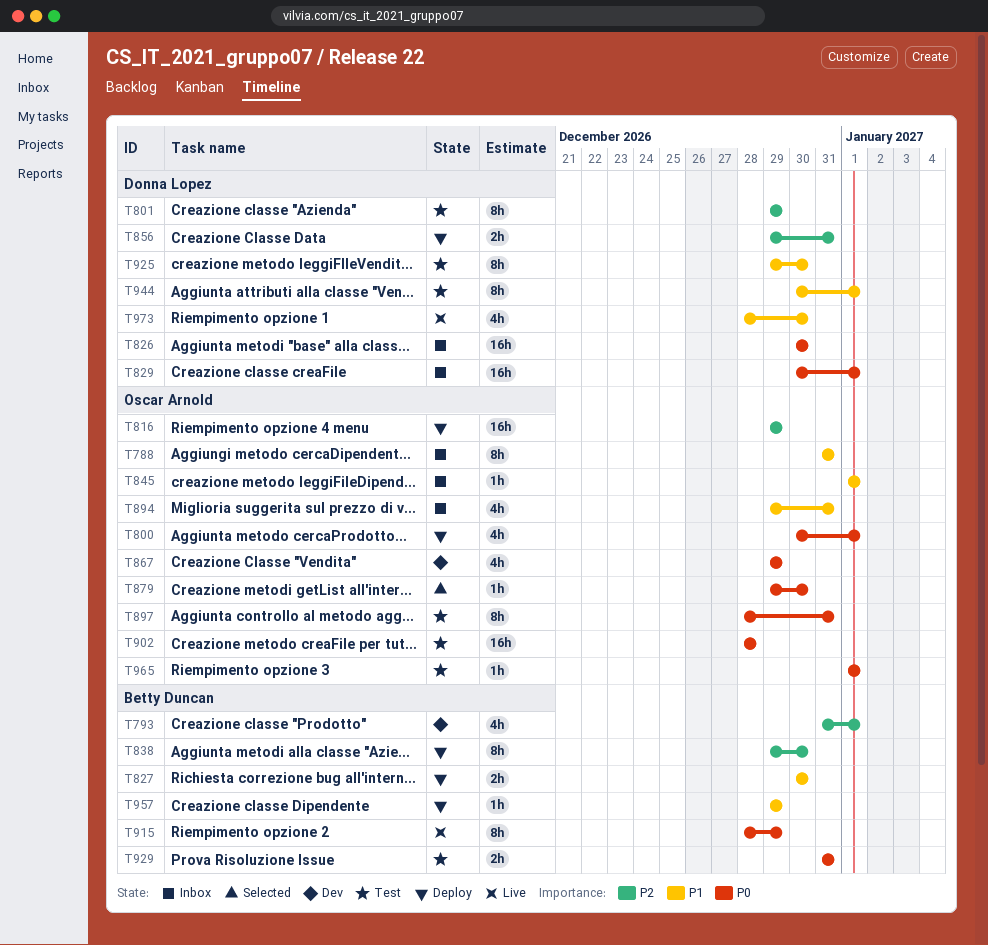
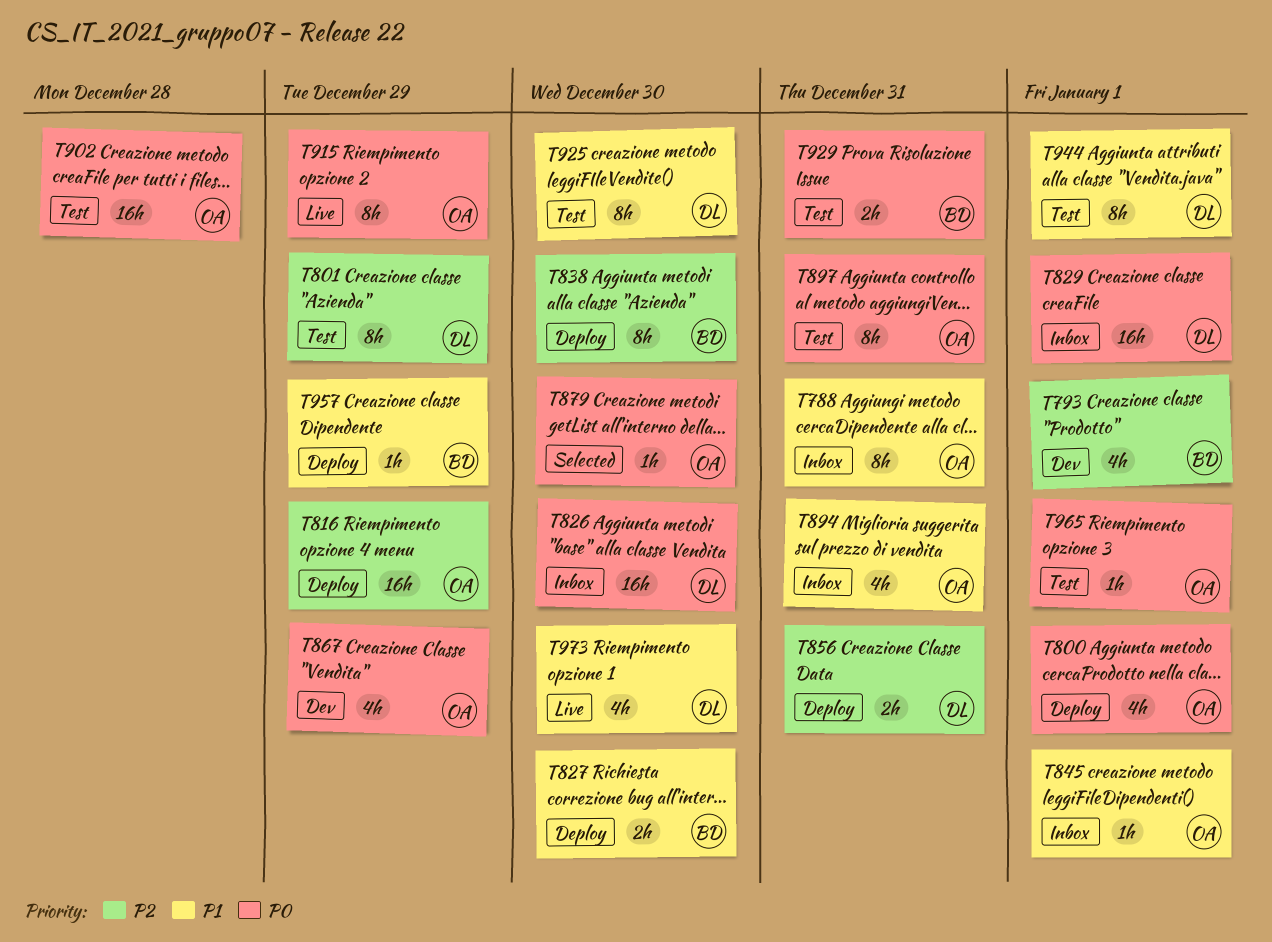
T915, owner: Betty Duncan -> Oscar Arnold

